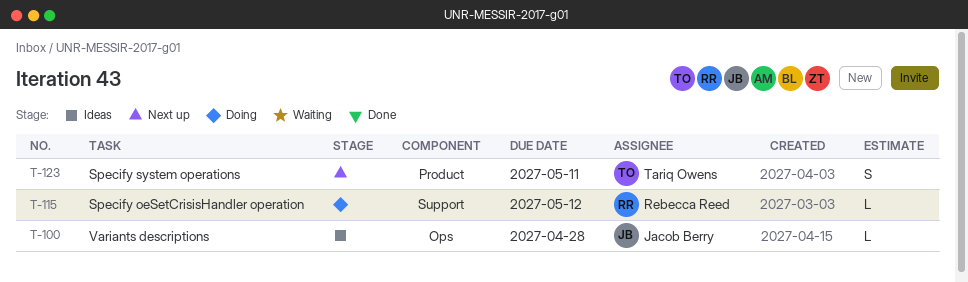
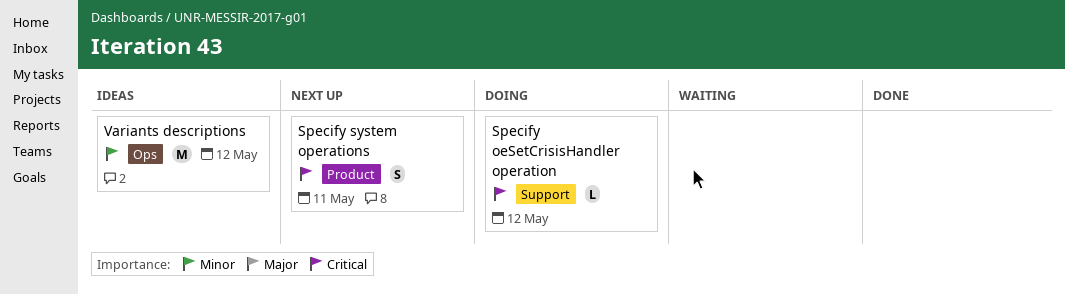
Variants descriptions, estimate: L -> M
Variants descriptions, due: Apr 28 -> May 12

